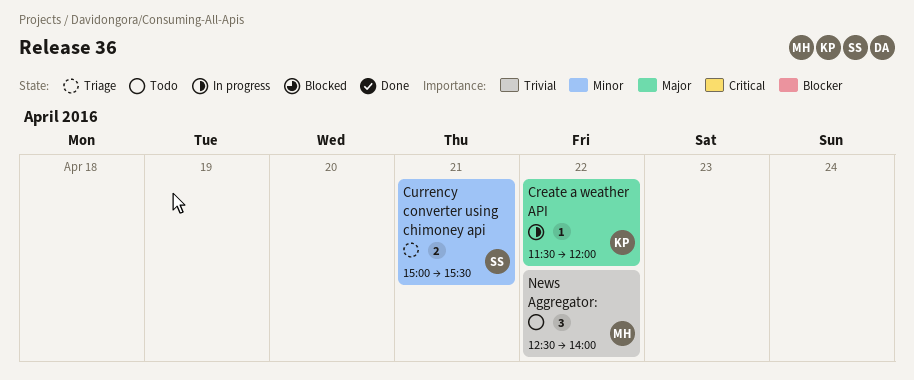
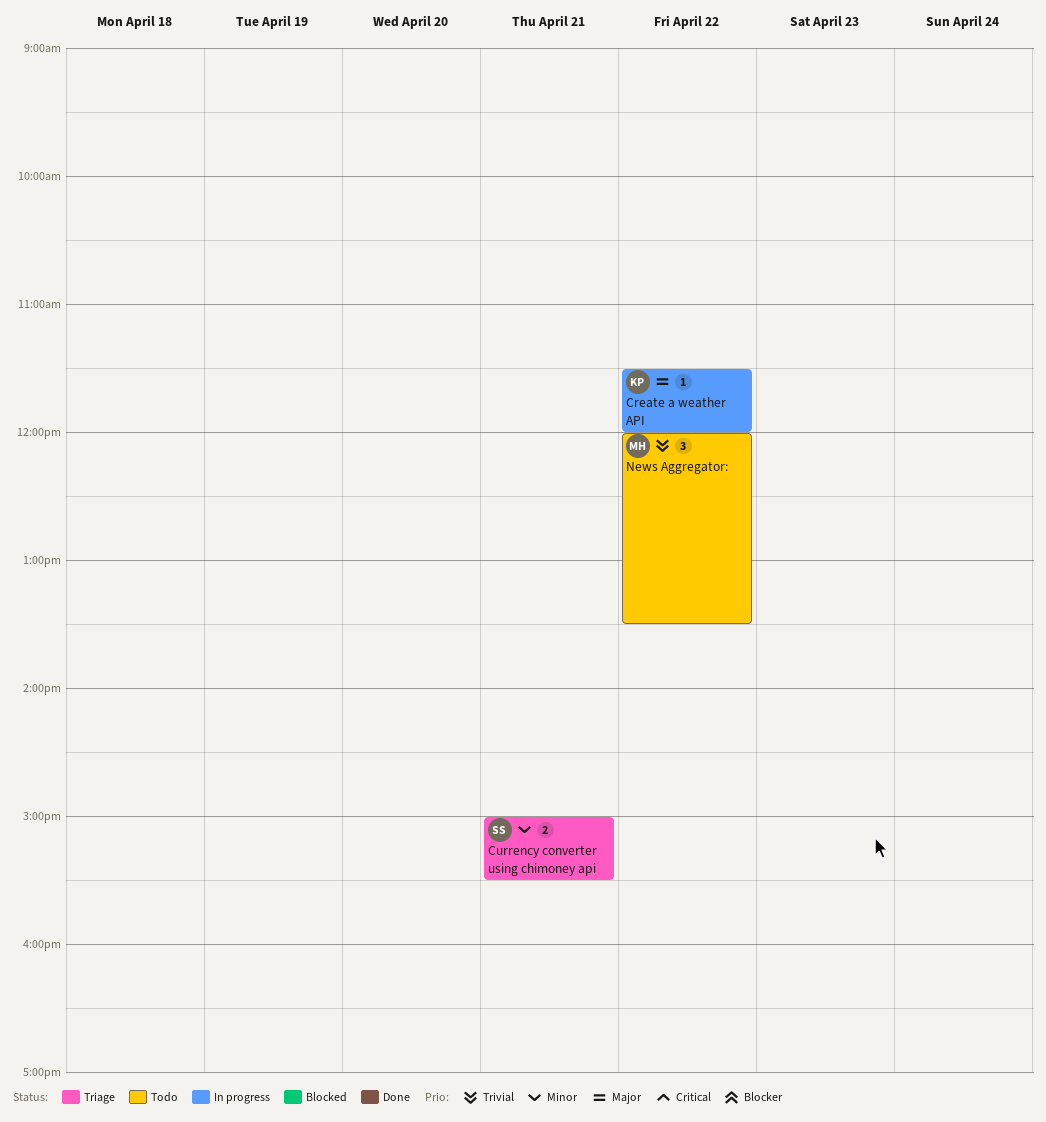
News Aggregator:, begins: 12:30 -> 12:00
News Aggregator:, ends: 14:00 -> 13:30

